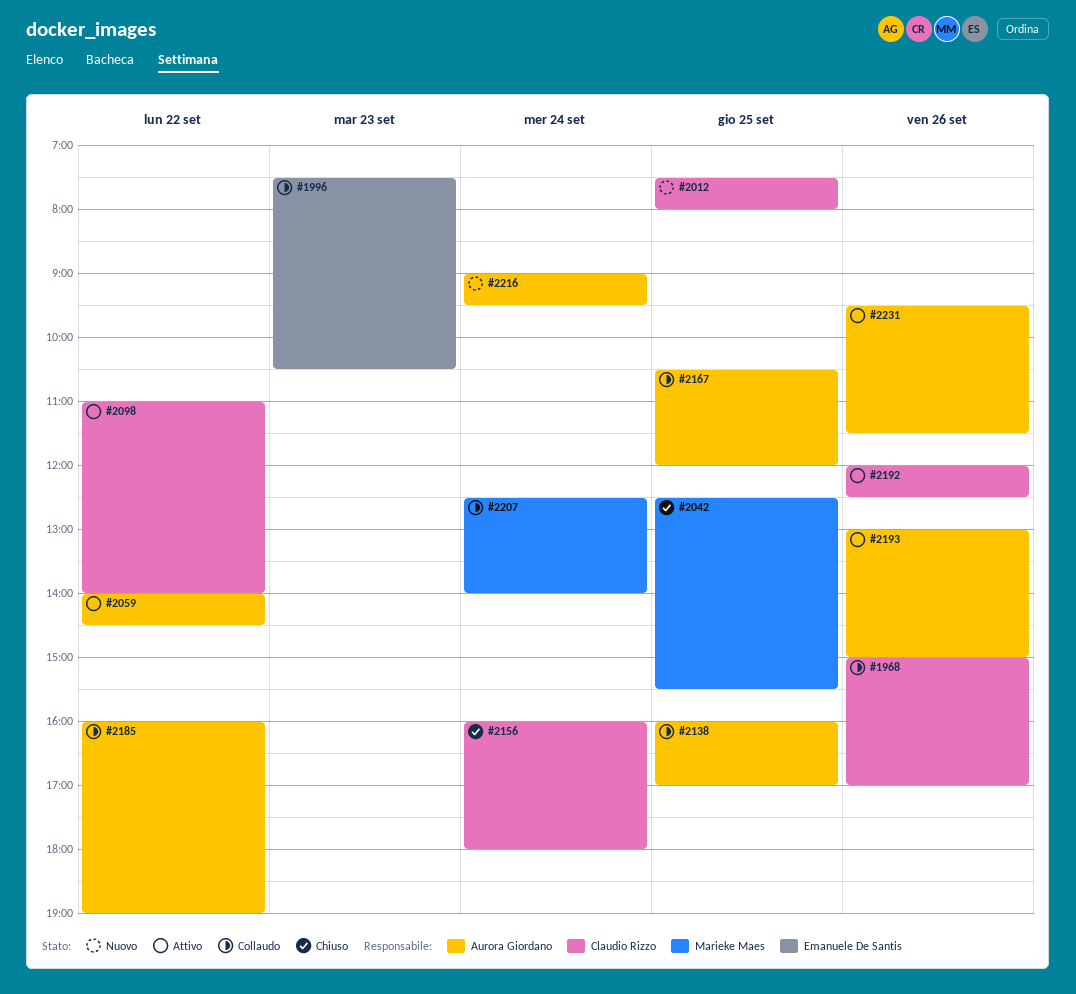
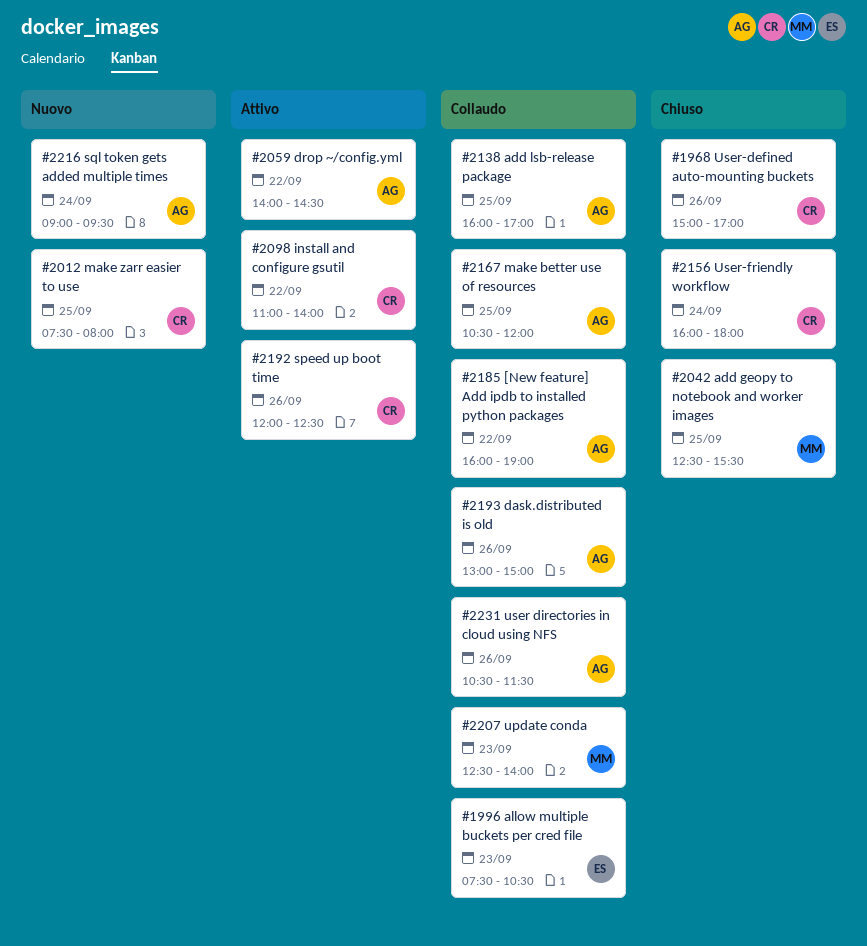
#1968, status: Collaudo -> Chiuso
#2193, status: Attivo -> Collaudo
#2207, day: Sep 24 -> Sep 23
#2231, status: Attivo -> Collaudo
#2231, begins: 09:30 -> 10:30

